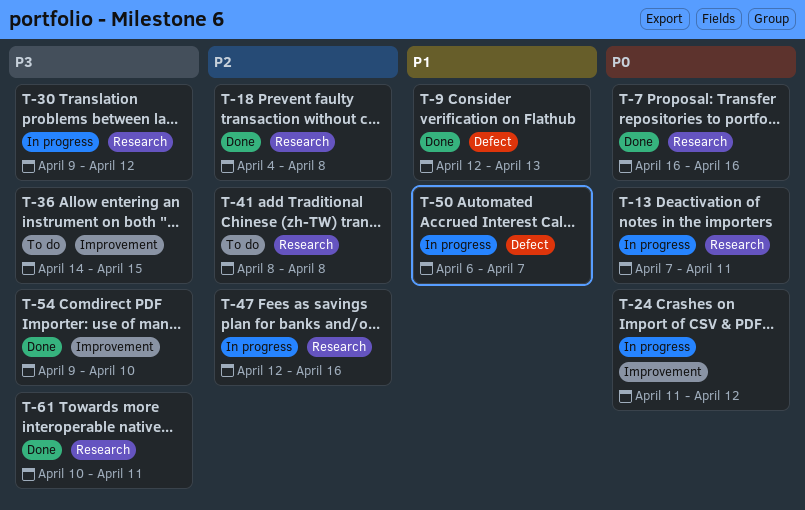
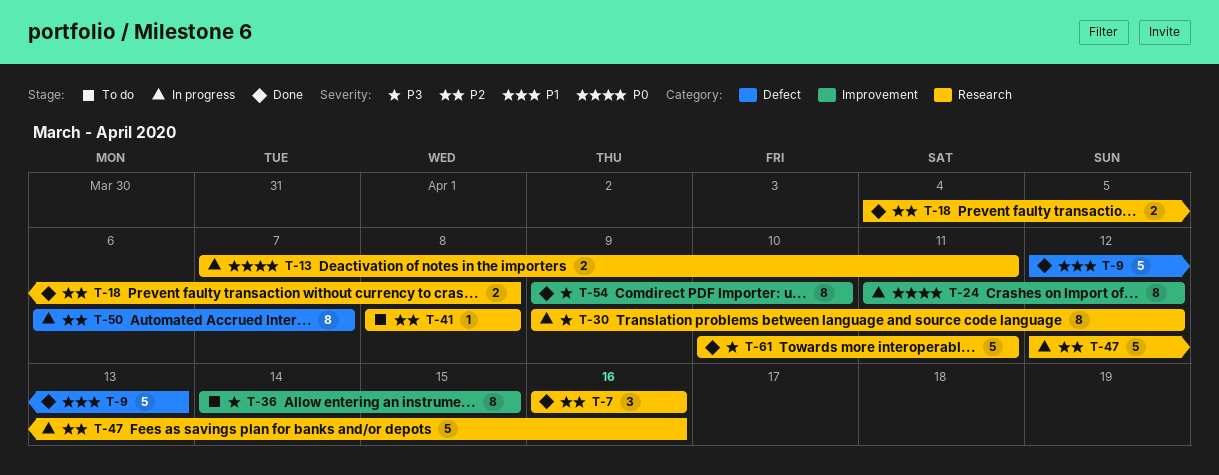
T-7, priority: P0 -> P2
T-50, priority: P1 -> P2

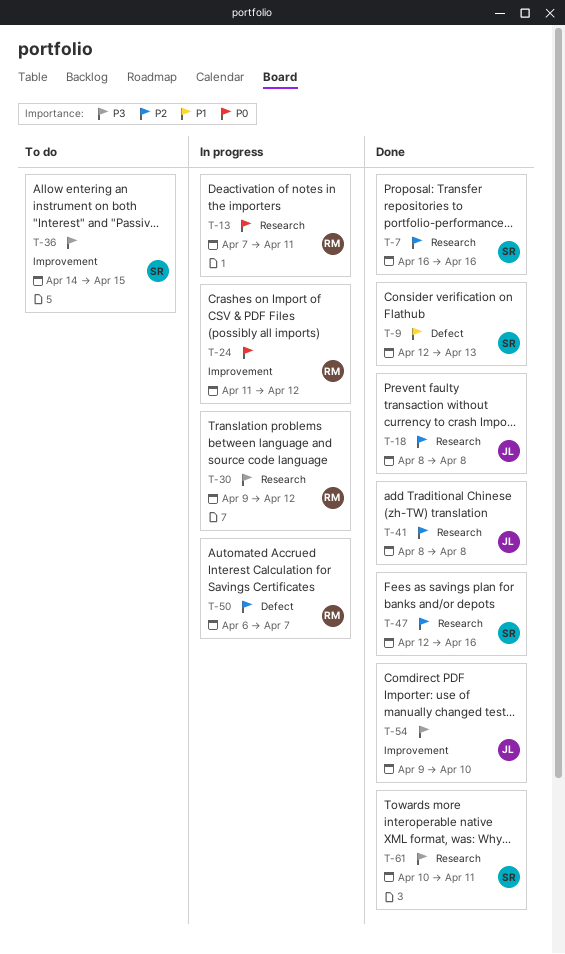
T-18, start: Apr 4 -> Apr 8
T-41, status: To do -> Done
T-47, status: In progress -> Done

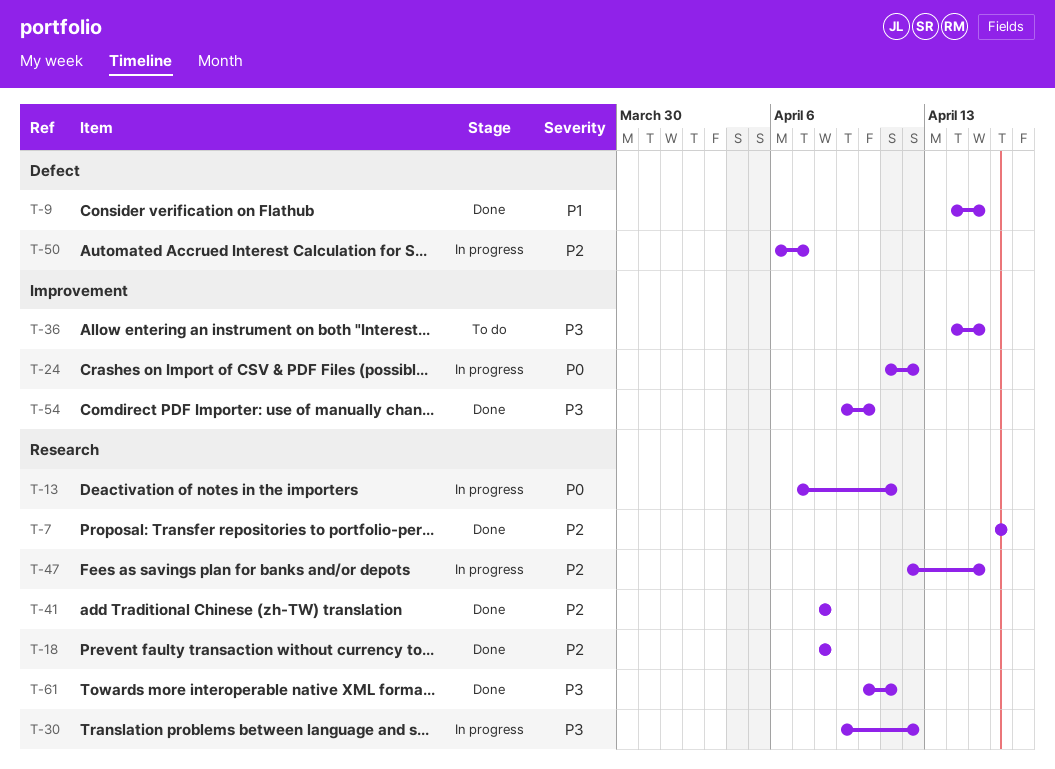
T-9, start: Apr 12 -> Apr 14
T-9, due: Apr 13 -> Apr 15
T-47, status: Done -> In progress
T-47, due: Apr 16 -> Apr 15

